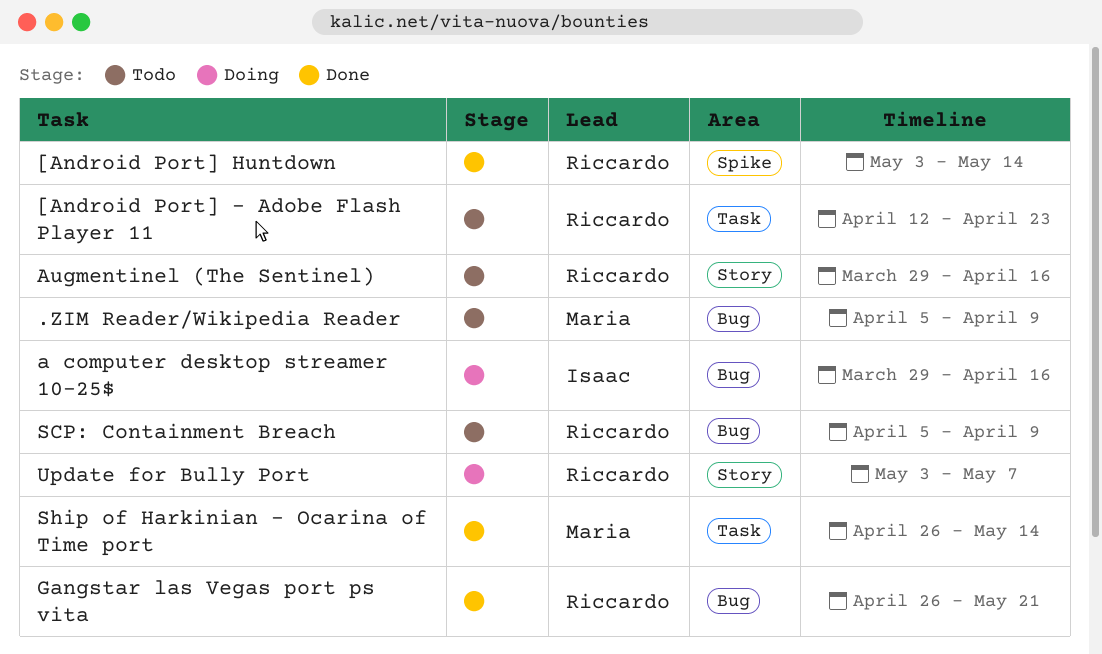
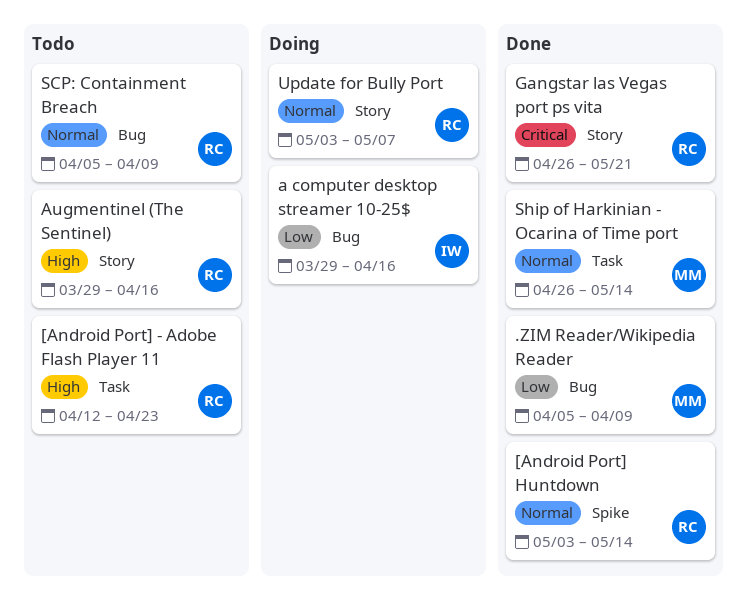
.ZIM Reader/Wikipedia Reader, status: Todo -> Done
Gangstar las Vegas port ps vita, label: Bug -> Story

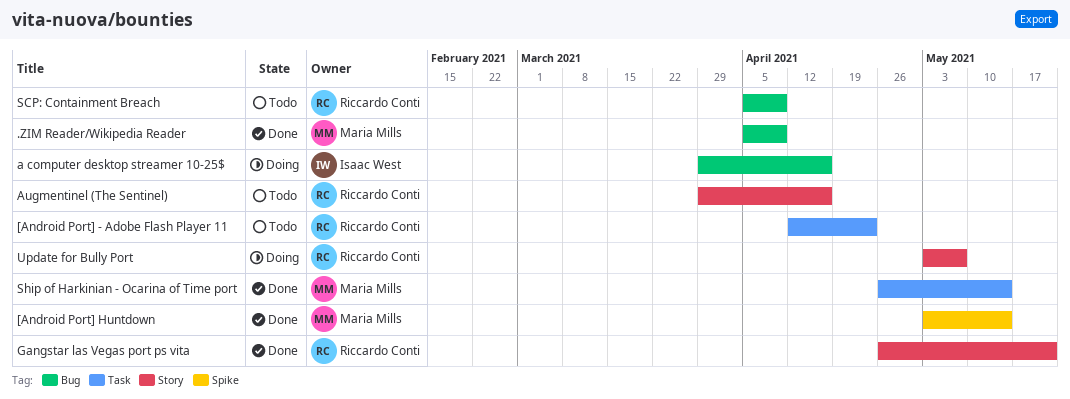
[Android Port] Huntdown, owner: Riccardo Conti -> Maria Mills

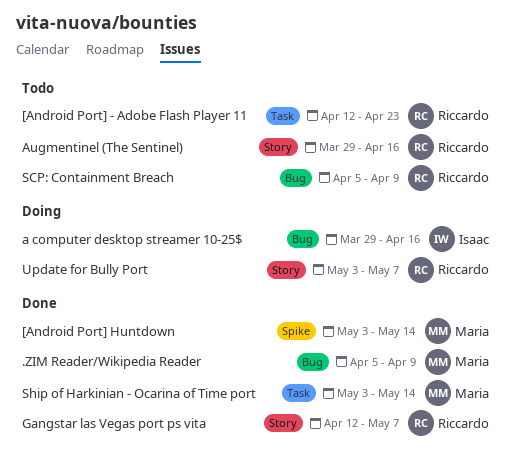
Gangstar las Vegas port ps vita, start: Apr 26 -> Apr 12
Gangstar las Vegas port ps vita, due: May 21 -> May 7
Ship of Harkinian - Ocarina of Time port, start: Apr 26 -> May 3

